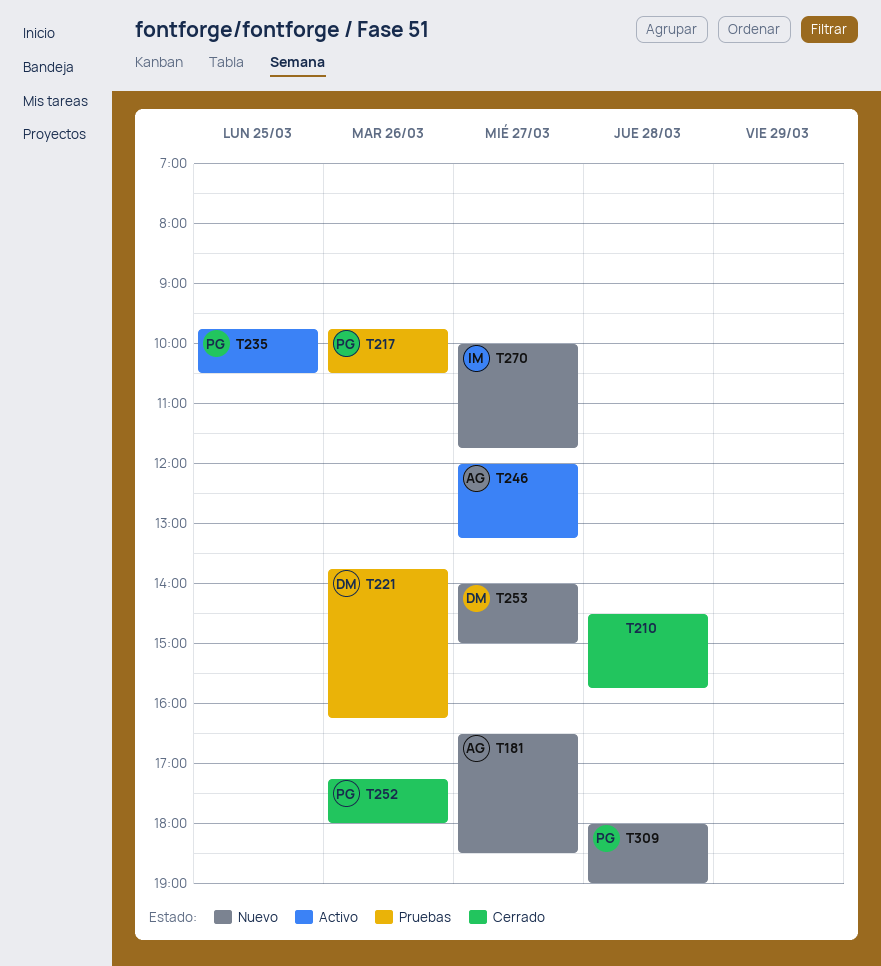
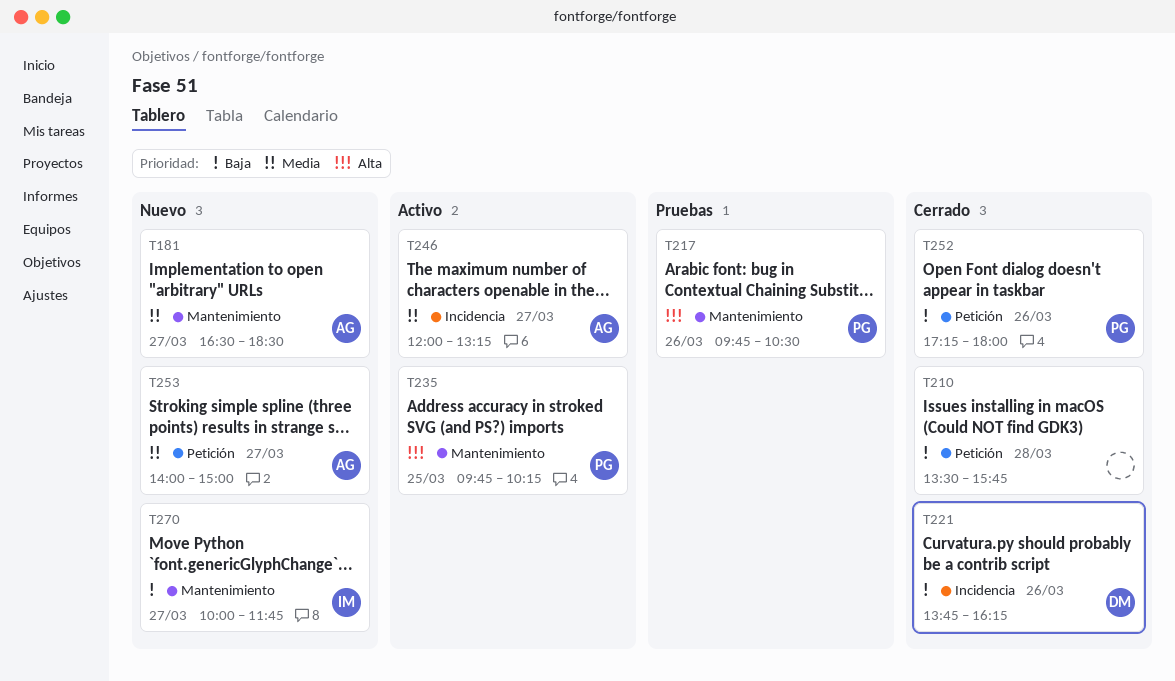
T210, begins: 14:30 -> 13:30
T221, status: Pruebas -> Cerrado
T235, ends: 10:30 -> 10:15
T253, owner: DM -> AG
T309: present -> none

